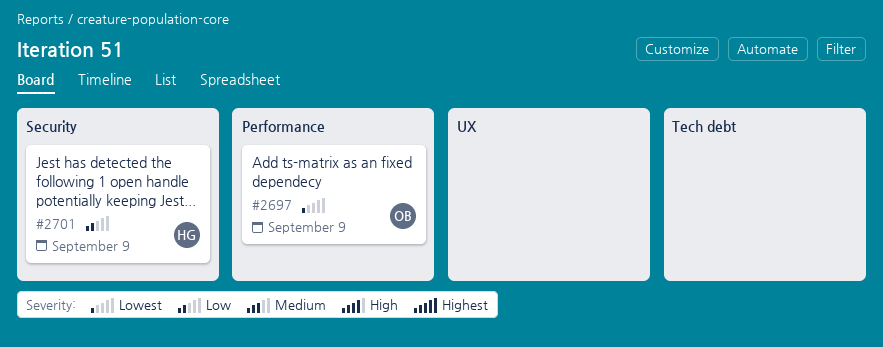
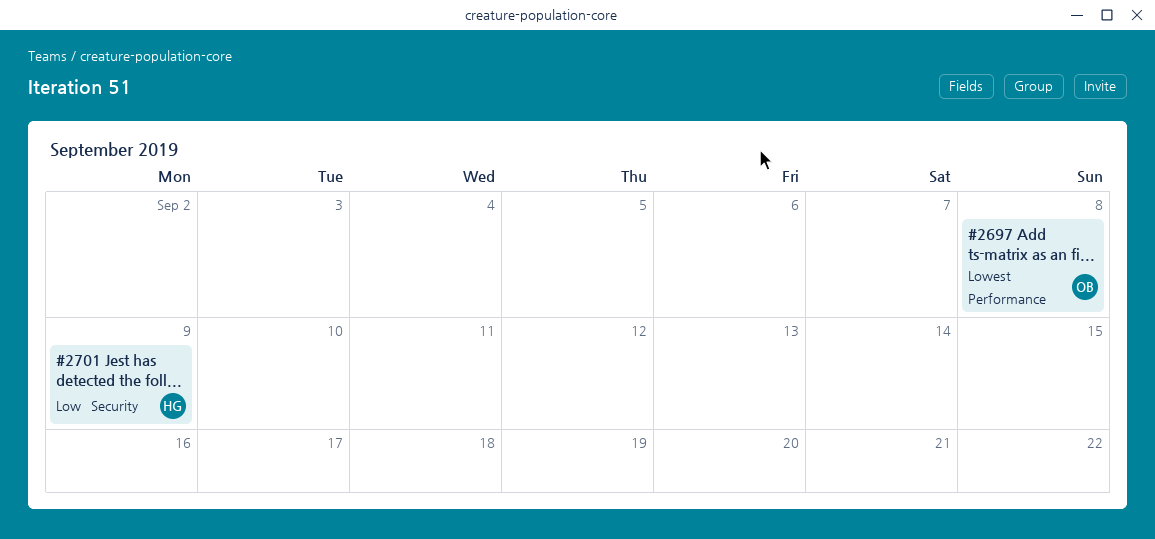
#2697, due: Sep 9 -> Sep 8

